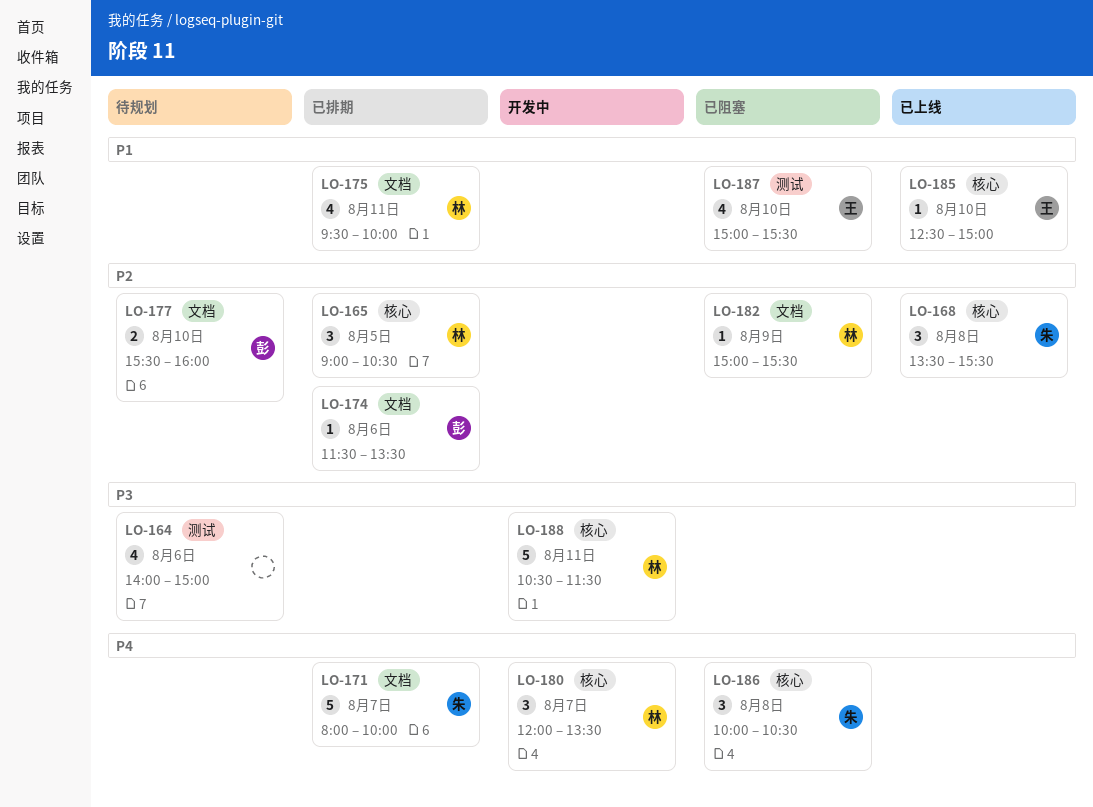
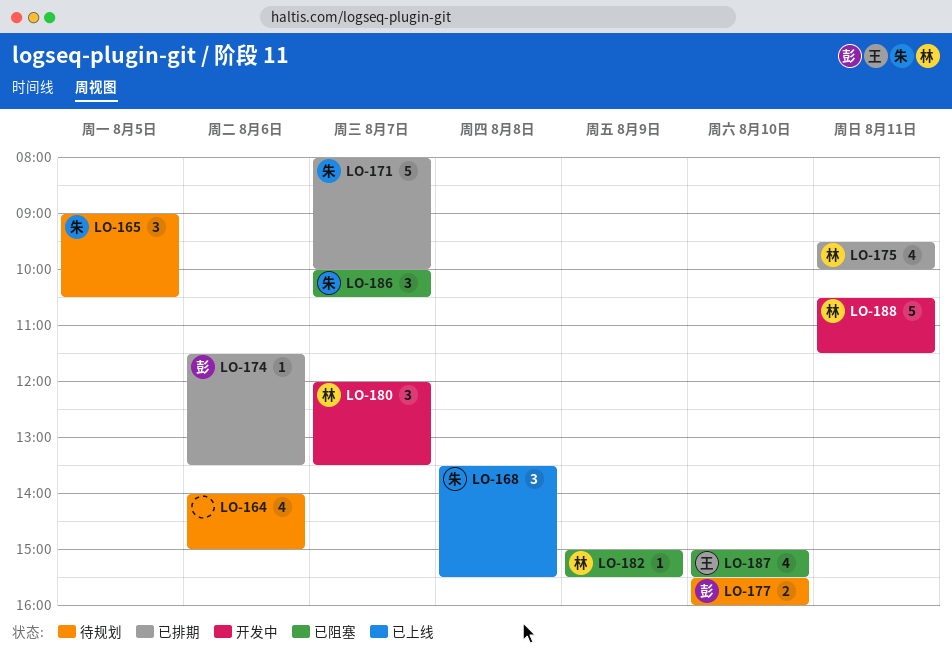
LO-165, status: 已排期 -> 待规划
LO-165, owner: 林 -> 朱
LO-185: present -> none
LO-186, day: Aug 8 -> Aug 7

